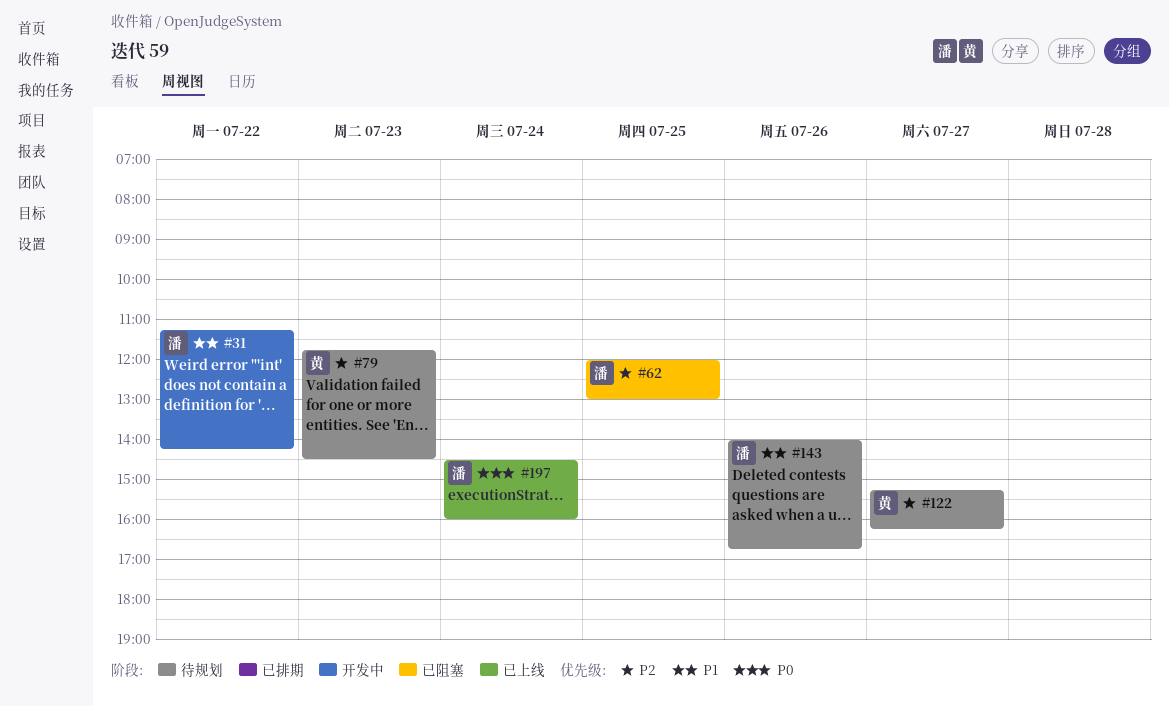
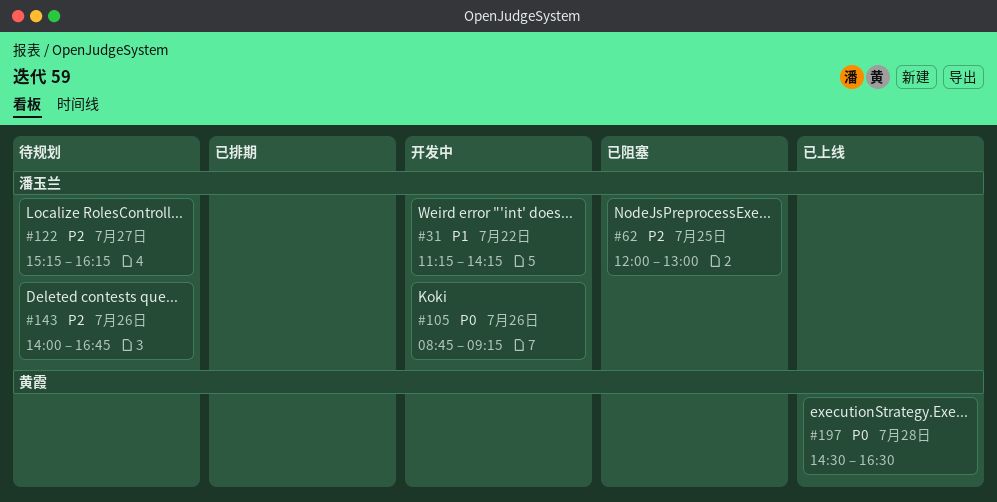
#79: present -> none
#105: none -> present
#122, owner: 黄霞 -> 潘玉兰
#143, priority: P1 -> P2
#197, owner: 潘玉兰 -> 黄霞
#197, day: Jul 24 -> Jul 28
#197, ends: 16:00 -> 16:30

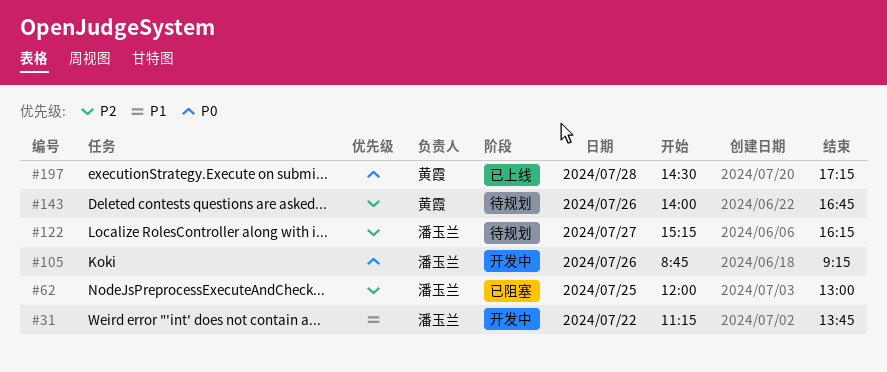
#31, ends: 14:15 -> 13:45
#143, owner: 潘玉兰 -> 黄霞
#197, ends: 16:30 -> 17:15

